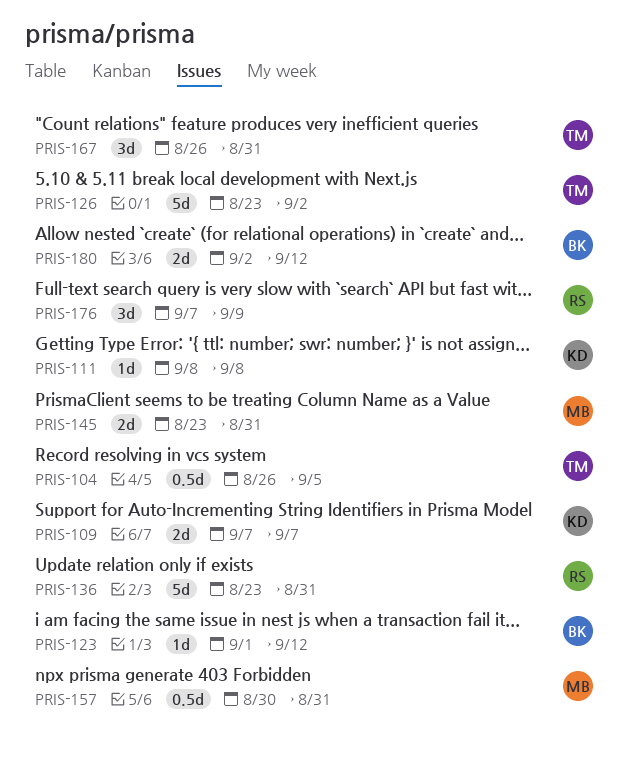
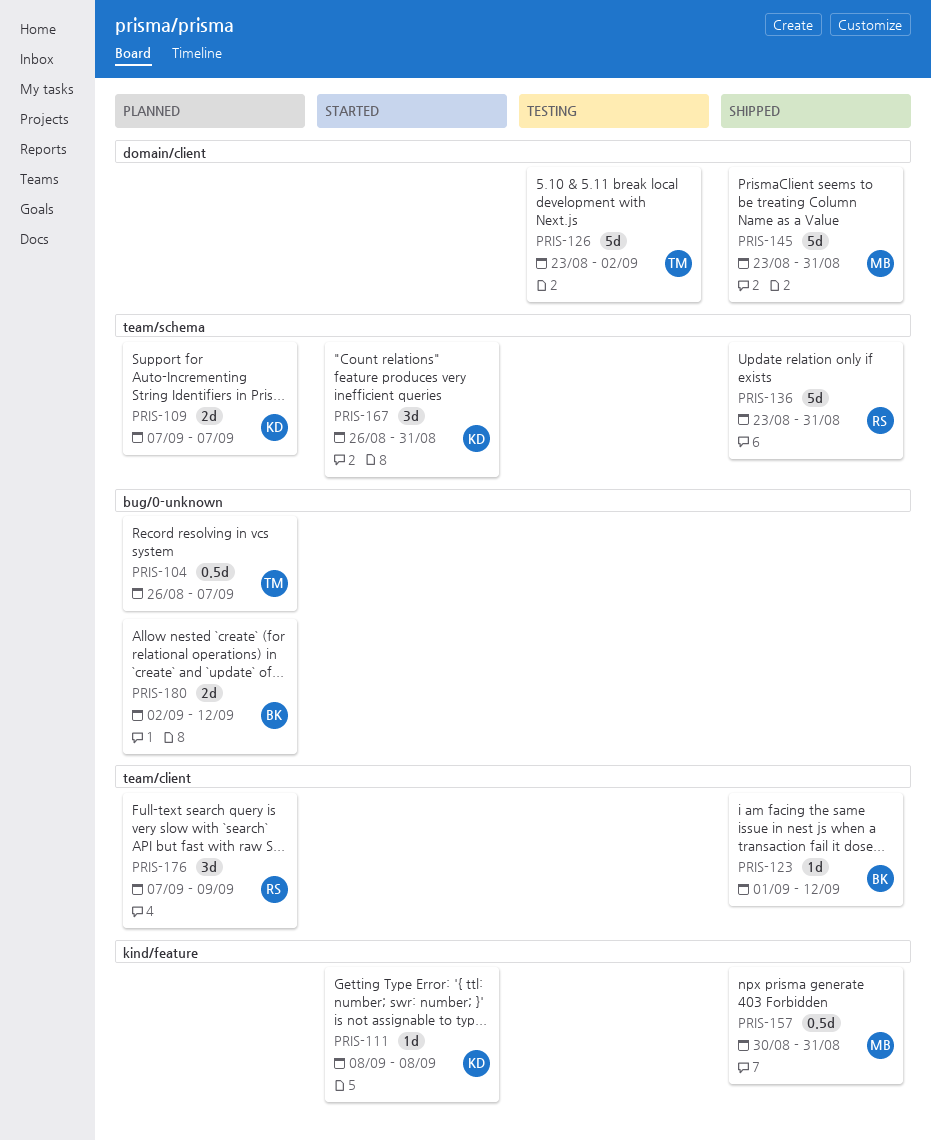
PRIS-104, due: Sep 5 -> Sep 7
PRIS-145, estimate: 2d -> 5d
PRIS-167, owner: TM -> KD

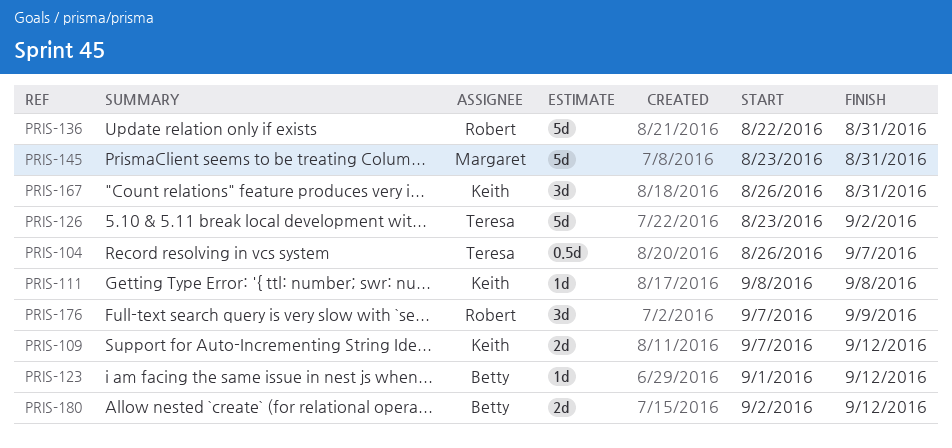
PRIS-109, due: Sep 7 -> Sep 12
PRIS-136, start: Aug 23 -> Aug 22
PRIS-157: present -> none

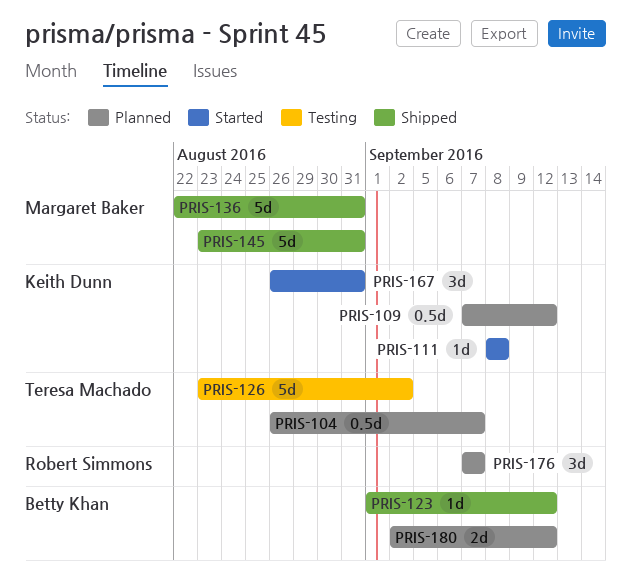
PRIS-109, estimate: 2d -> 0.5d
PRIS-136, owner: Robert Simmons -> Margaret Baker
PRIS-176, due: Sep 9 -> Sep 7

